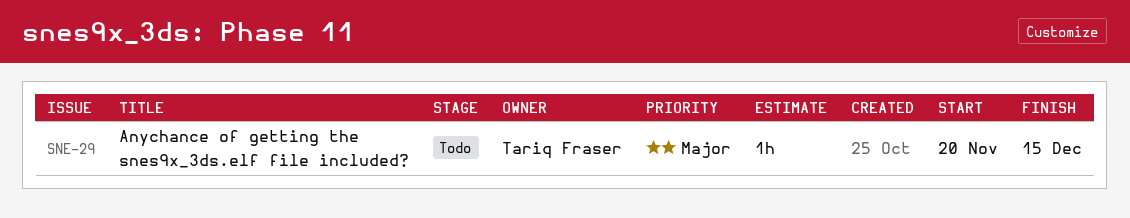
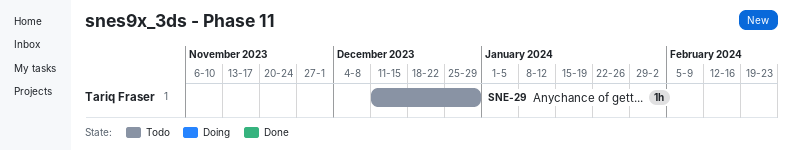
SNE-29, start: Nov 20 -> Dec 11
SNE-29, due: Dec 15 -> Dec 29

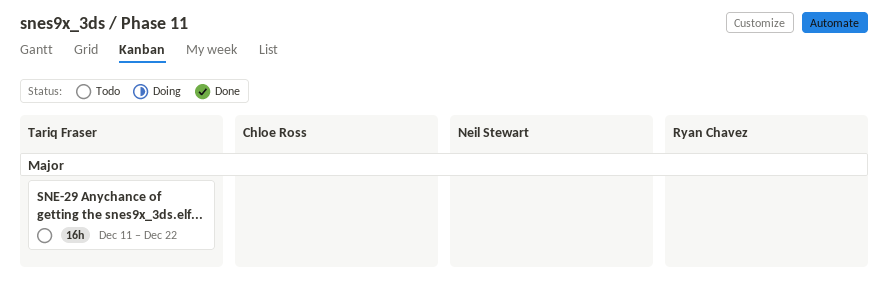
SNE-29, estimate: 1h -> 16h
SNE-29, due: Dec 29 -> Dec 22

